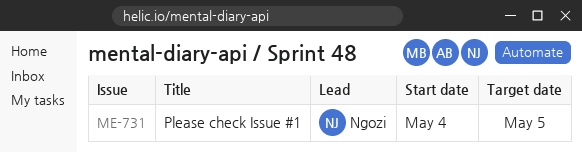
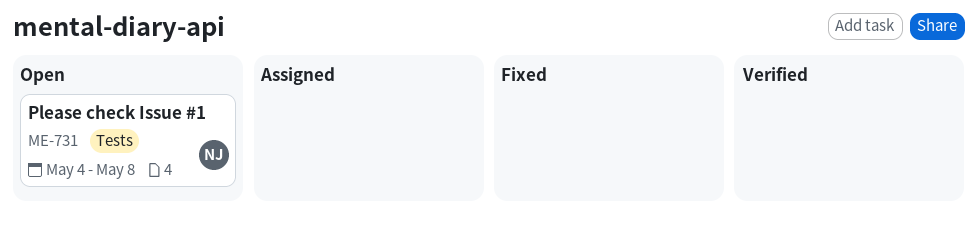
ME-731, due: May 5 -> May 8

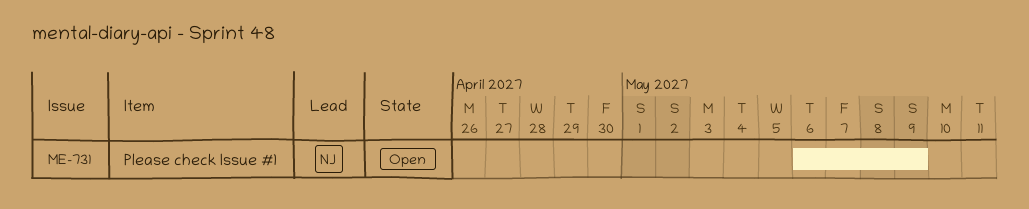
ME-731, start: May 4 -> May 6
ME-731, due: May 8 -> May 9

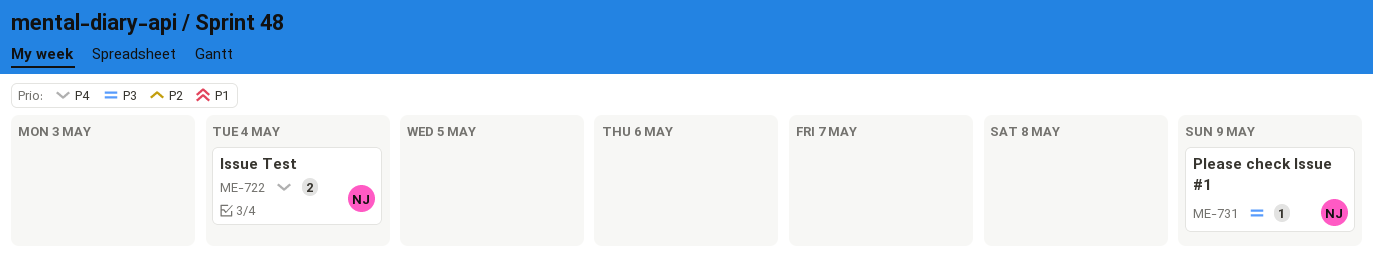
ME-722: none -> present

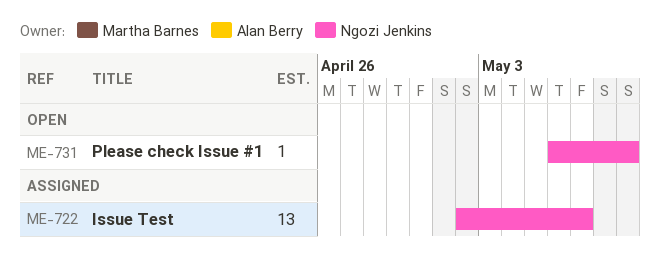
ME-722, estimate: 2 -> 13
ME-722, due: May 4 -> May 7

